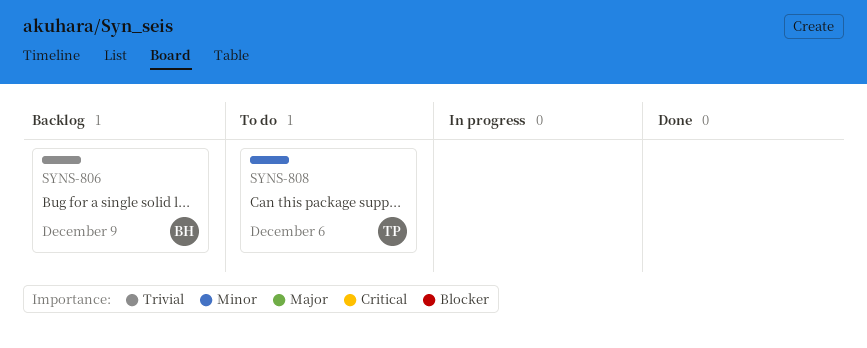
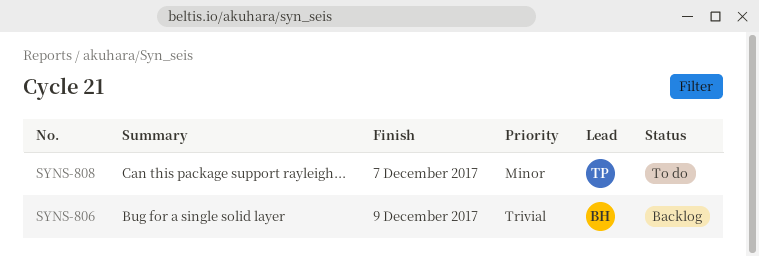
SYNS-808, due: Dec 6 -> Dec 7

